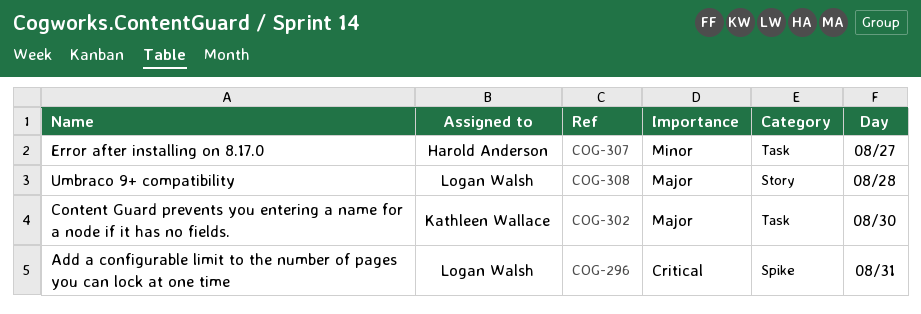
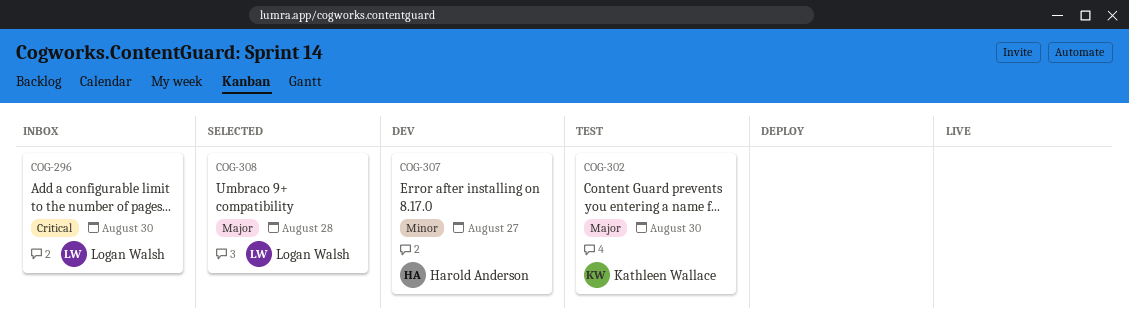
COG-296, day: Aug 31 -> Aug 30

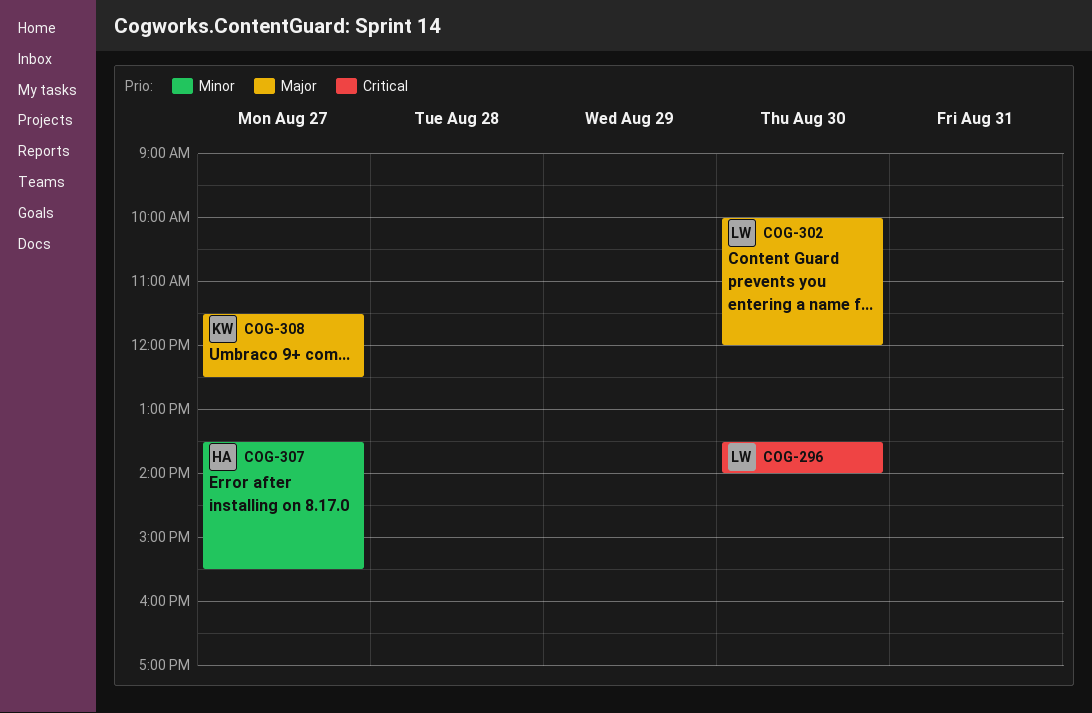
COG-302, owner: Kathleen Wallace -> Logan Walsh
COG-308, owner: Logan Walsh -> Kathleen Wallace
COG-308, day: Aug 28 -> Aug 27

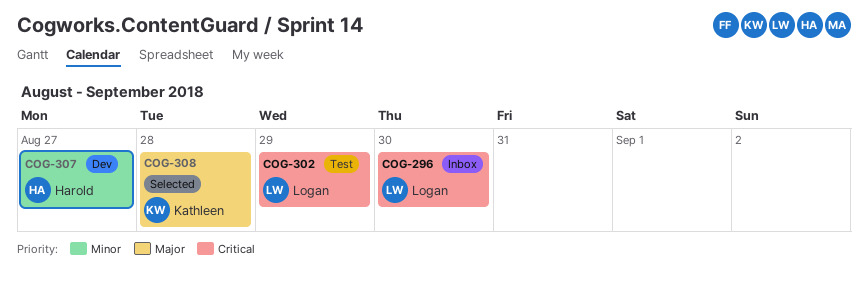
COG-302, priority: Major -> Critical
COG-302, day: Aug 30 -> Aug 29
COG-308, day: Aug 27 -> Aug 28

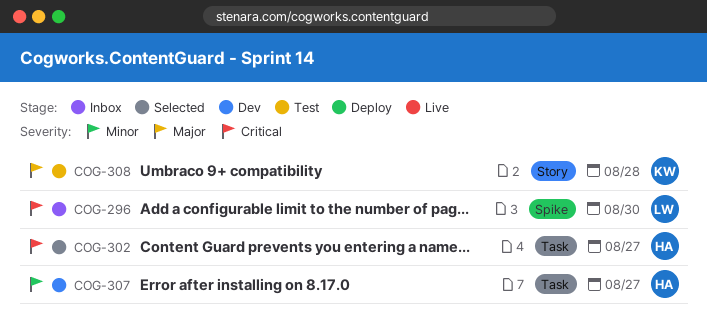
COG-302, status: Test -> Selected
COG-302, owner: Logan -> Harold
COG-302, day: Aug 29 -> Aug 27
COG-308, status: Selected -> Test

